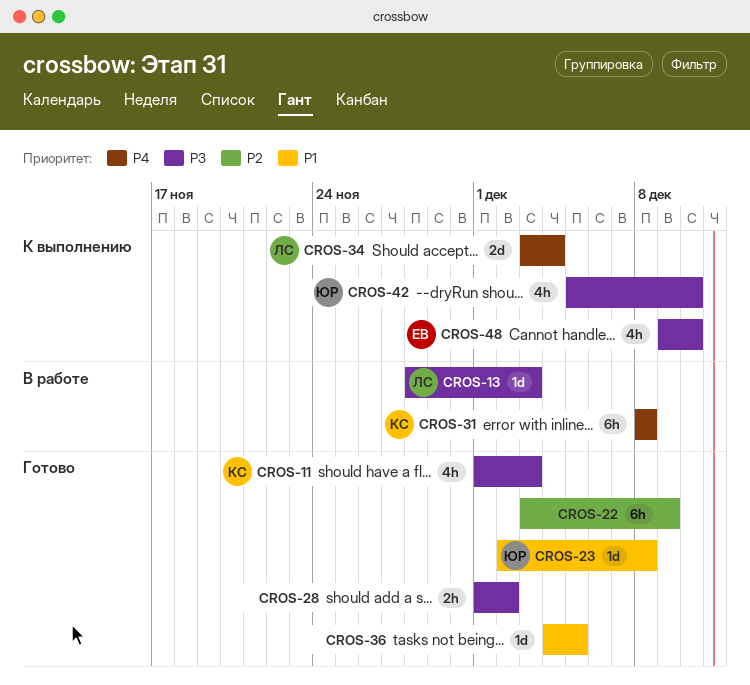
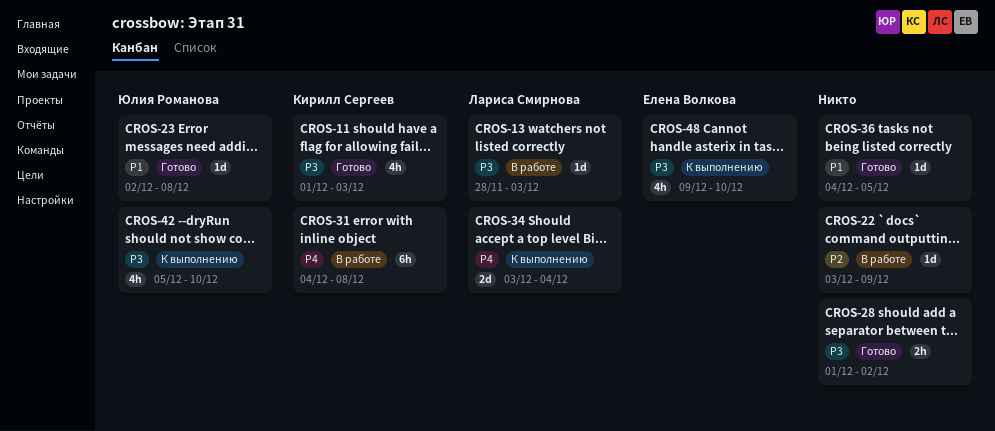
CROS-22, status: Готово -> В работе
CROS-22, estimate: 6h -> 1d
CROS-31, start: Dec 8 -> Dec 4

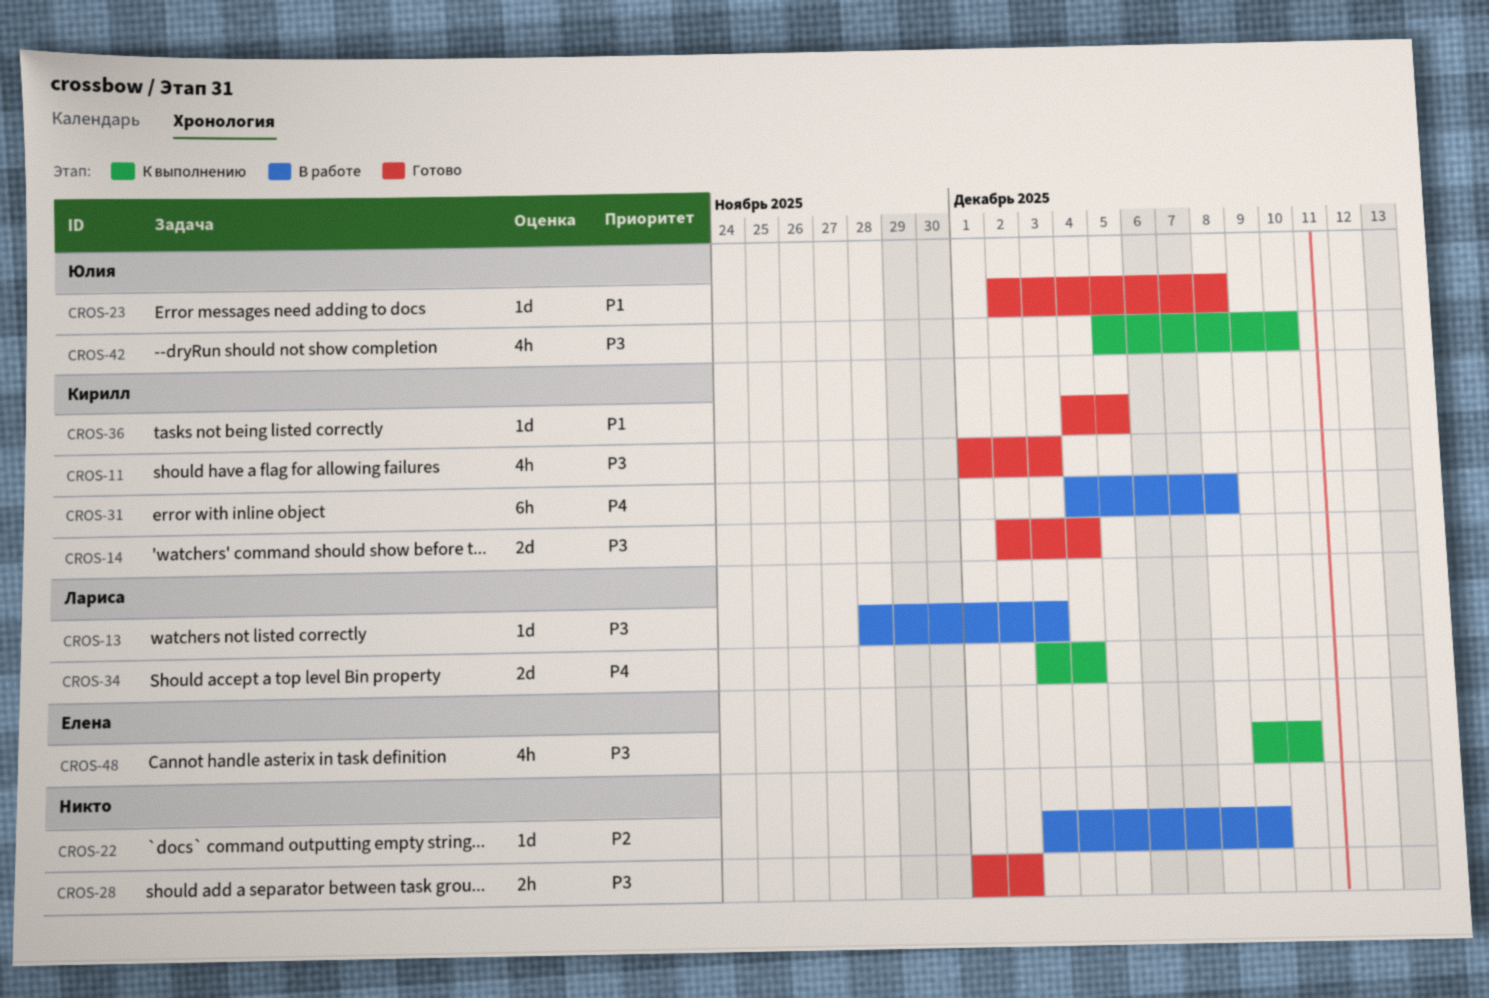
CROS-14: none -> present
CROS-36, owner: none -> Кирилл Сергеев

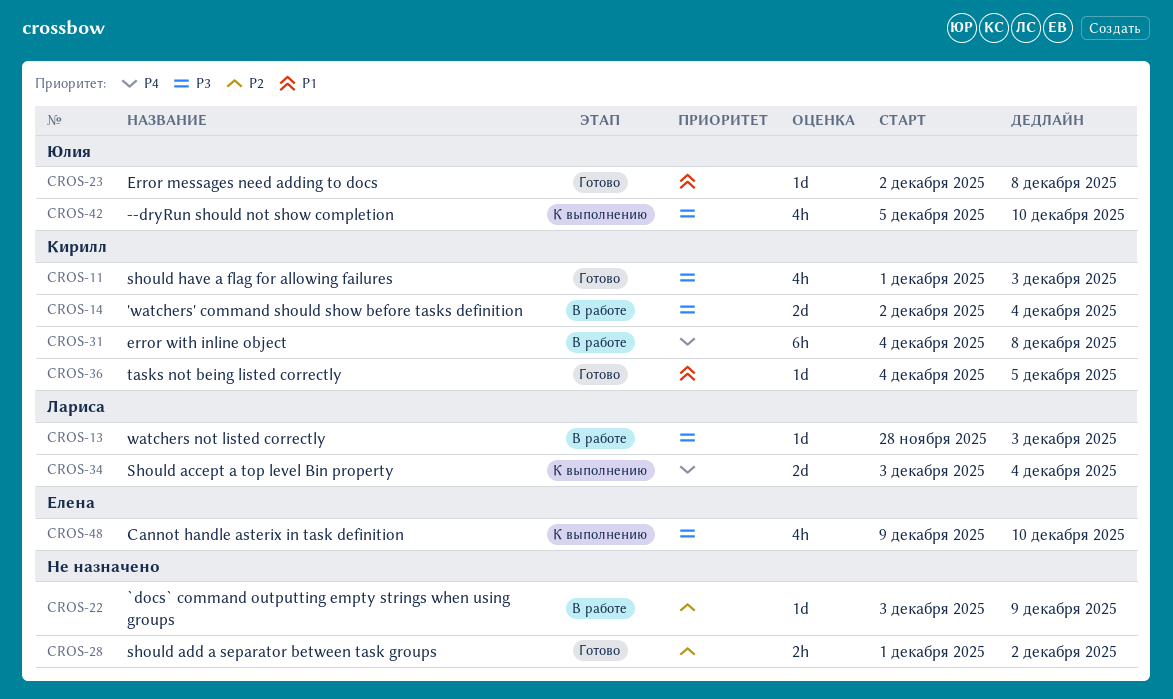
CROS-14, status: Готово -> В работе
CROS-28, priority: P3 -> P2

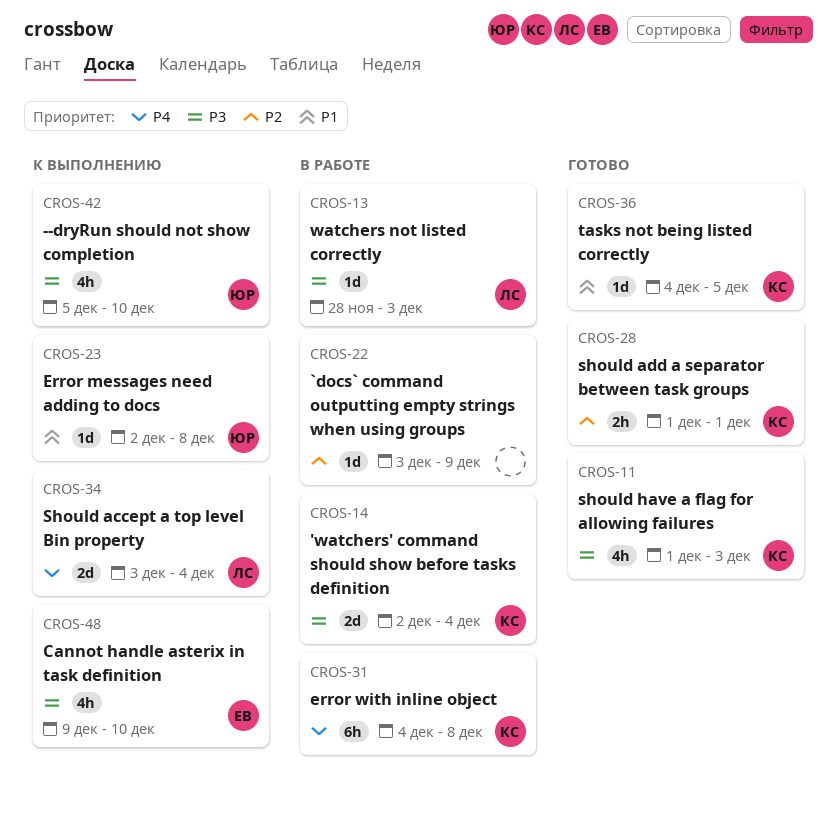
CROS-23, status: Готово -> К выполнению
CROS-28, owner: none -> Кирилл
CROS-28, due: Dec 2 -> Dec 1

